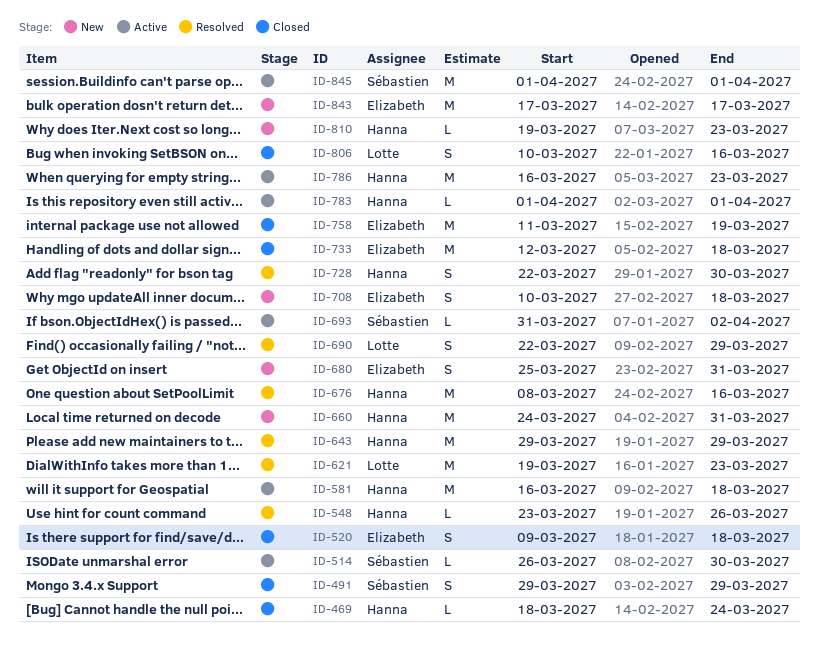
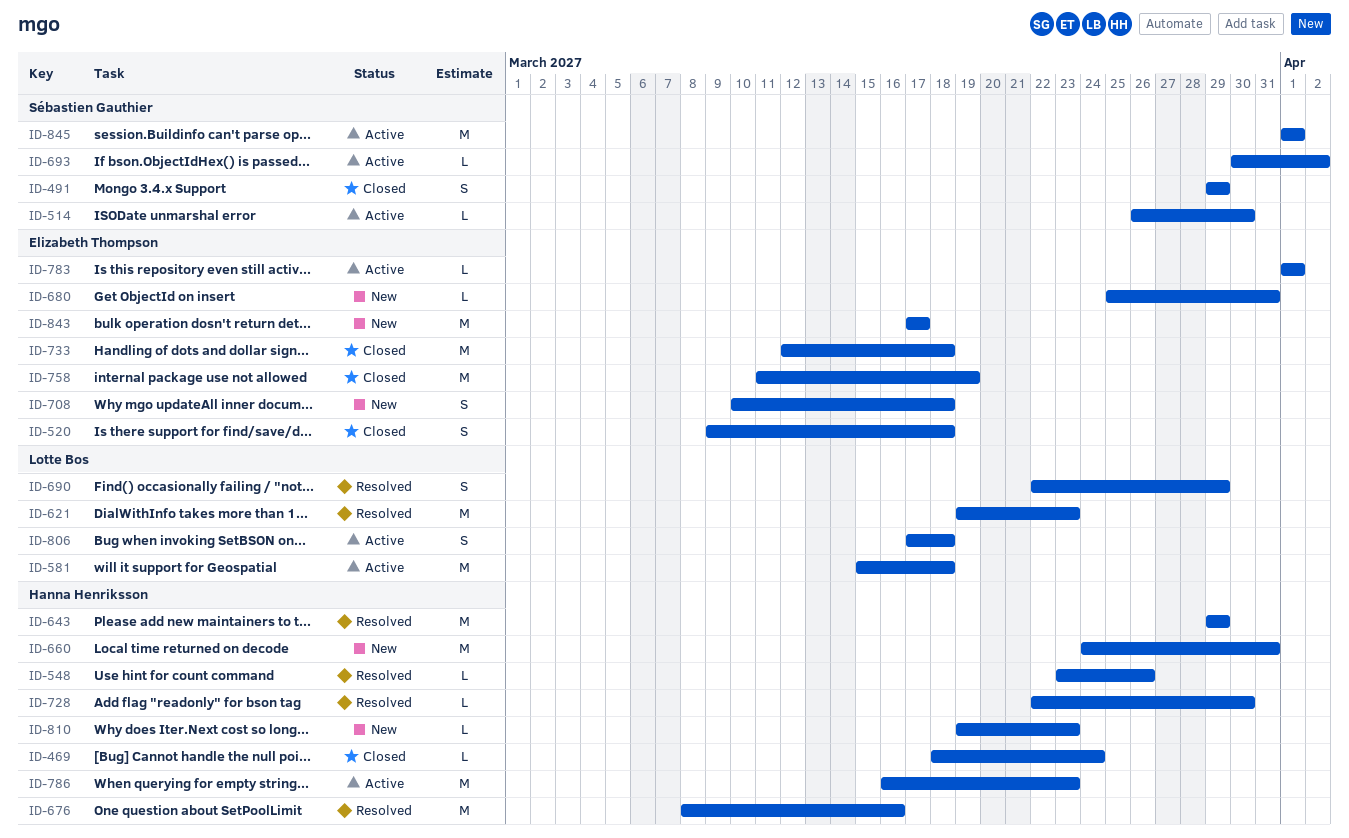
ID-581, owner: Hanna Henriksson -> Lotte Bos
ID-581, start: Mar 16 -> Mar 15
ID-680, estimate: S -> L
ID-693, start: Mar 31 -> Mar 30
ID-728, estimate: S -> L
ID-783, owner: Hanna Henriksson -> Elizabeth Thompson
ID-806, status: Closed -> Active
ID-806, start: Mar 10 -> Mar 17
ID-806, due: Mar 16 -> Mar 18

